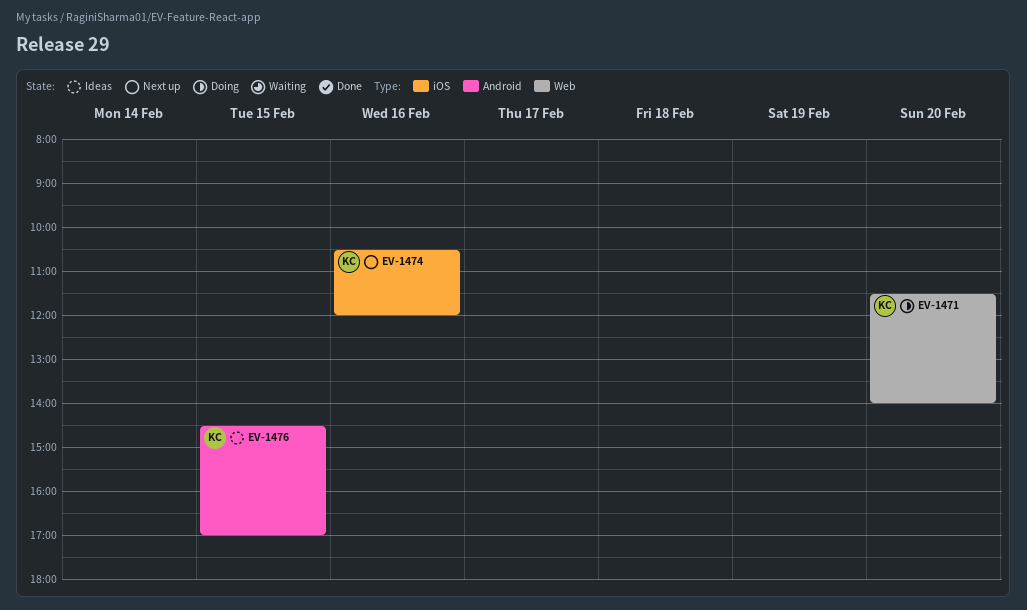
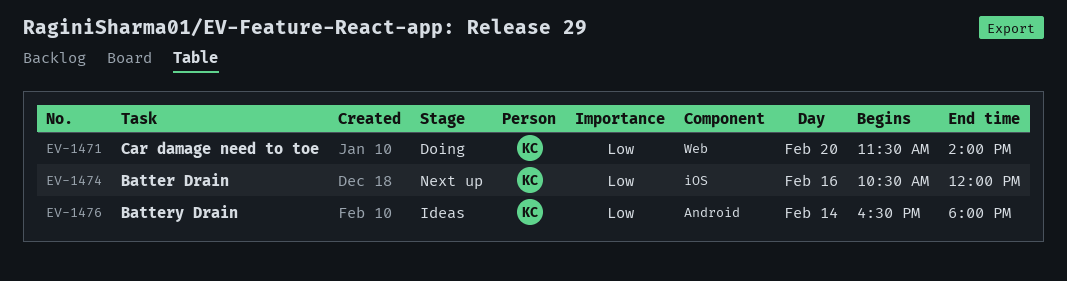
EV-1476, day: Feb 15 -> Feb 14
EV-1476, begins: 14:30 -> 16:30
EV-1476, ends: 17:00 -> 18:00

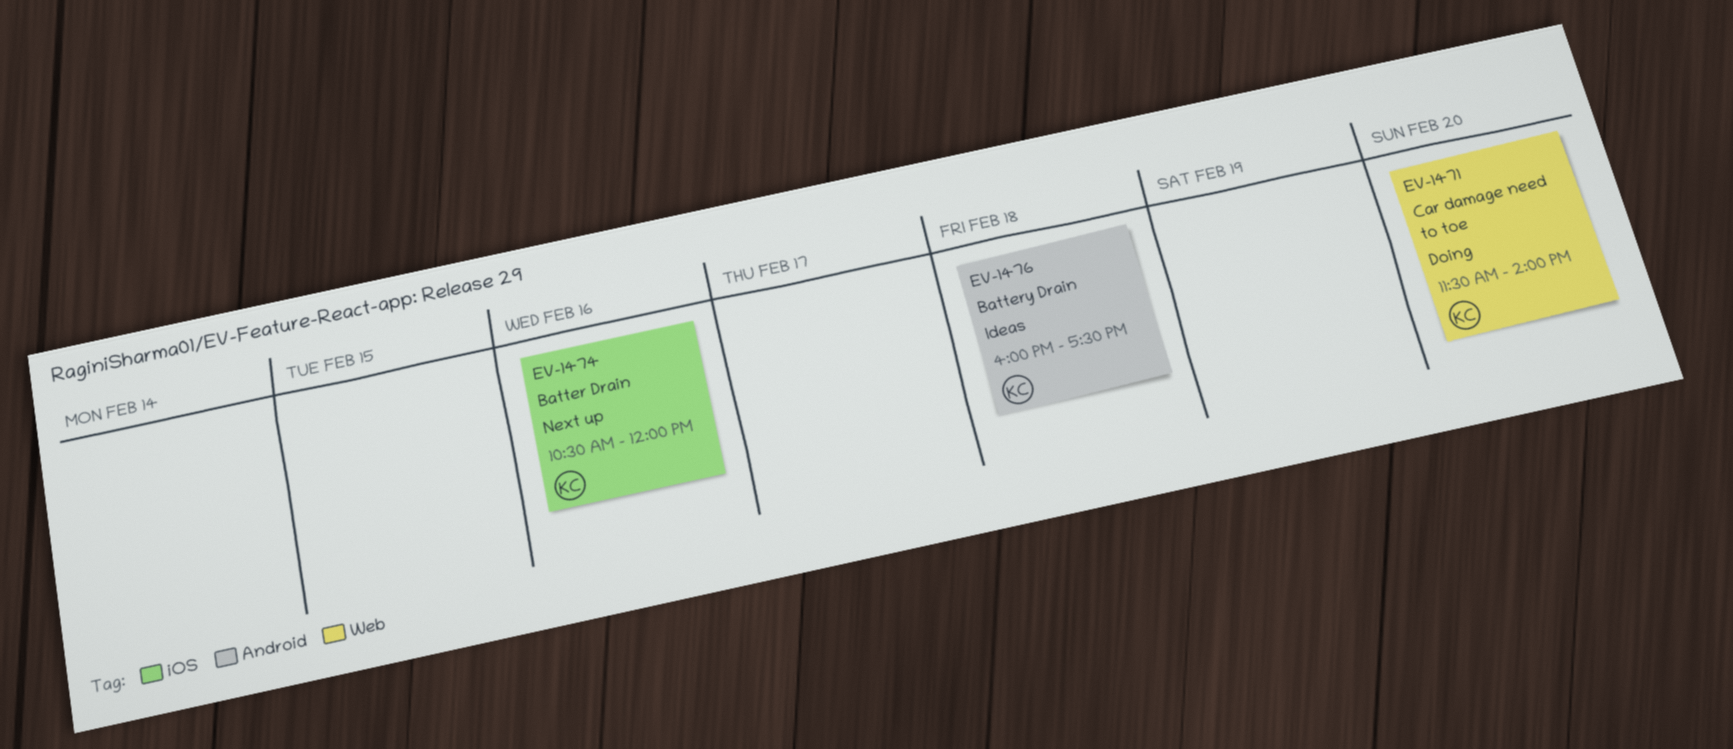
EV-1476, day: Feb 14 -> Feb 18
EV-1476, begins: 16:30 -> 16:00
EV-1476, ends: 18:00 -> 17:30

